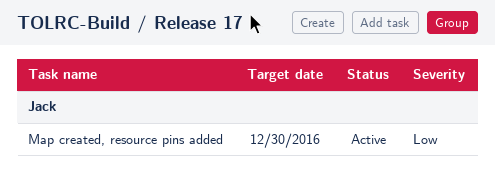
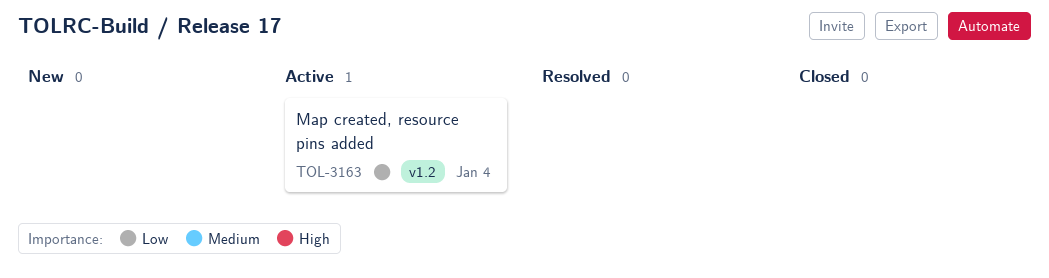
Map created, resource pins added, due: Dec 30 -> Jan 4

